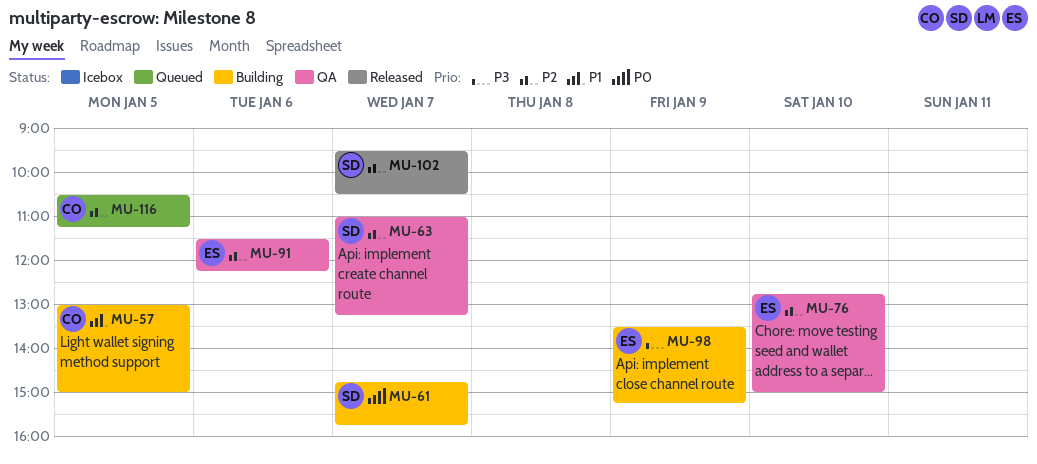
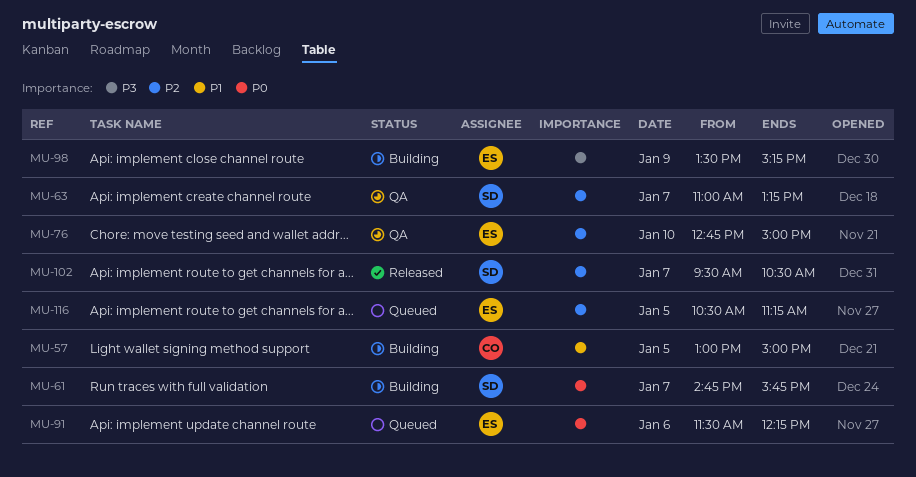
MU-91, status: QA -> Queued
MU-91, priority: P2 -> P0
MU-116, owner: CO -> ES

